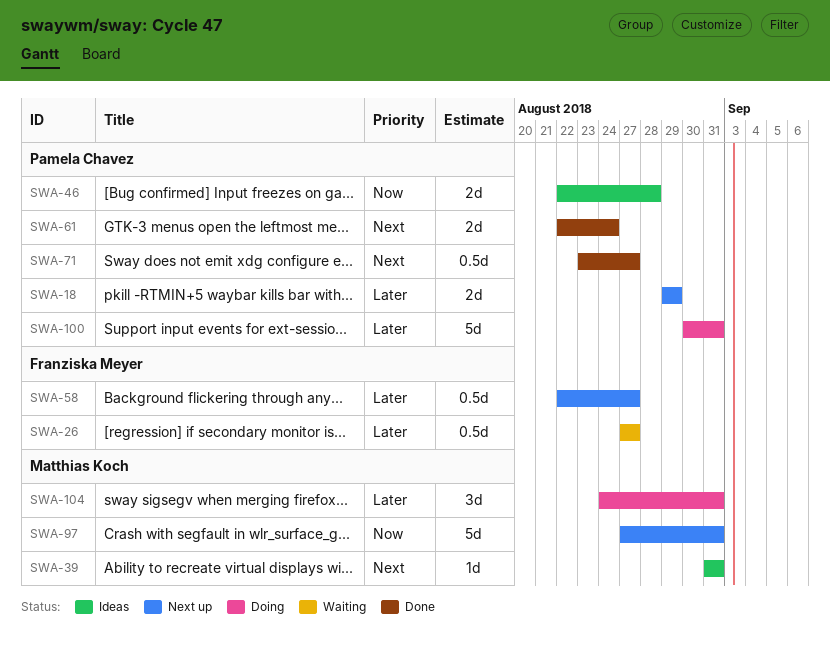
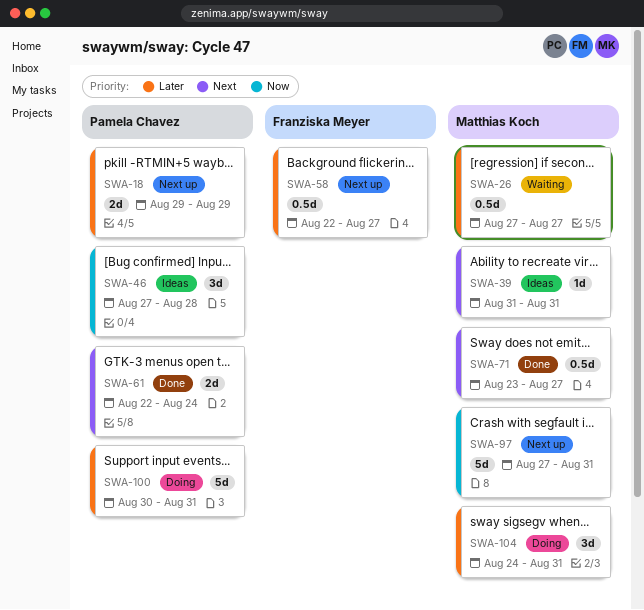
SWA-26, owner: Franziska Meyer -> Matthias Koch
SWA-46, estimate: 2d -> 3d
SWA-46, start: Aug 22 -> Aug 27
SWA-71, owner: Pamela Chavez -> Matthias Koch

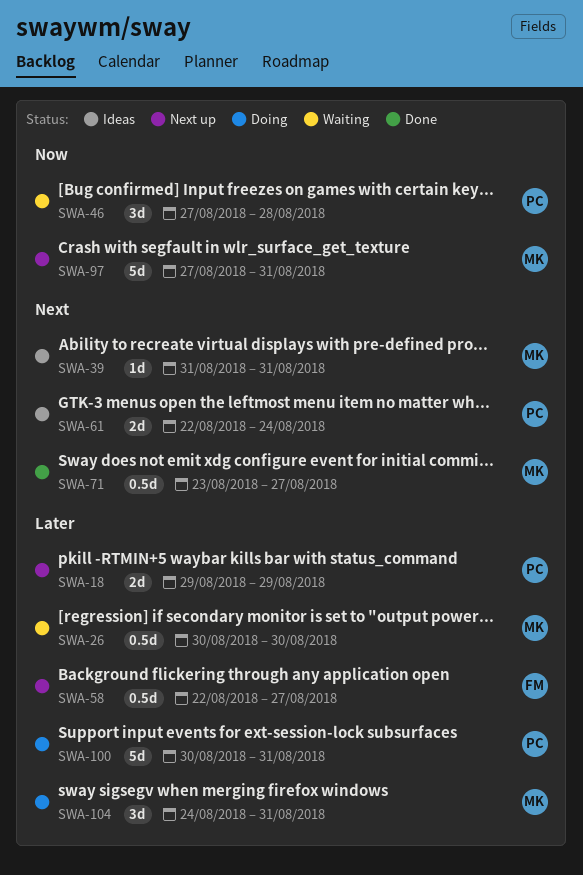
SWA-26, start: Aug 27 -> Aug 30
SWA-26, due: Aug 27 -> Aug 30
SWA-46, status: Ideas -> Waiting
SWA-61, status: Done -> Ideas

